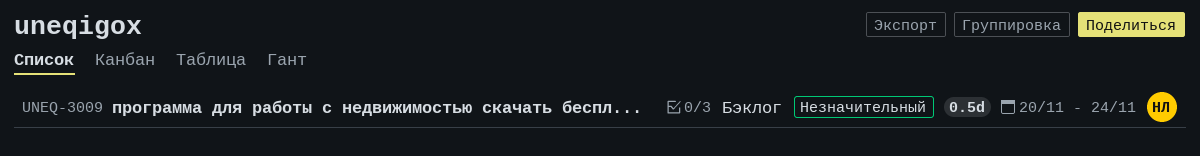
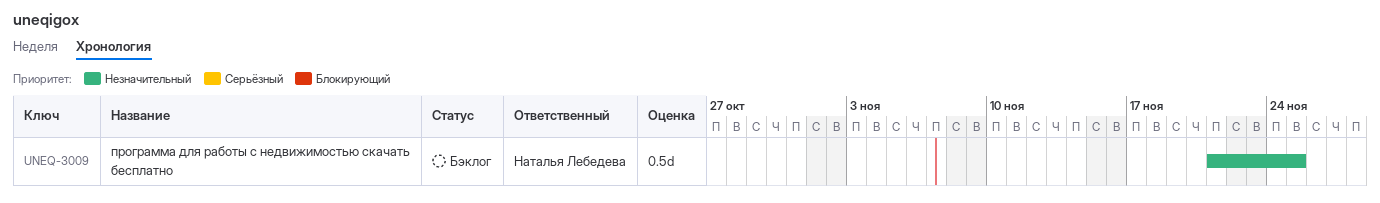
UNEQ-3009, start: Nov 20 -> Nov 21
UNEQ-3009, due: Nov 24 -> Nov 25

